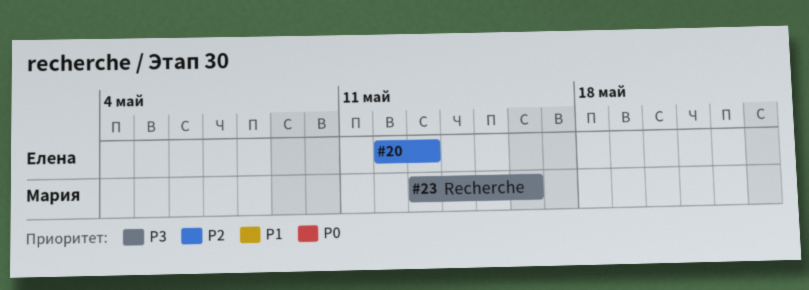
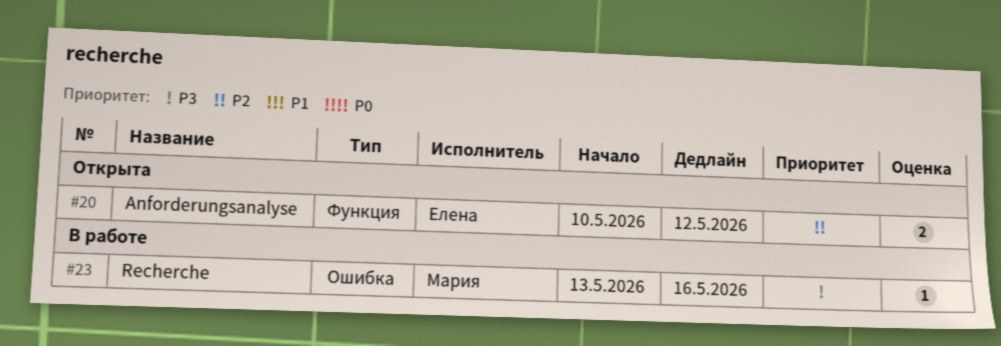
#20, start: May 12 -> May 10
#20, due: May 13 -> May 12

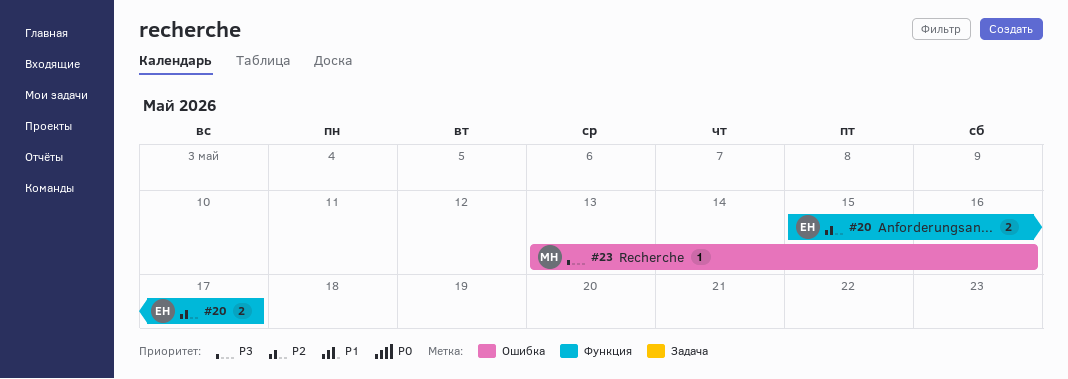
#20, start: May 10 -> May 15
#20, due: May 12 -> May 17

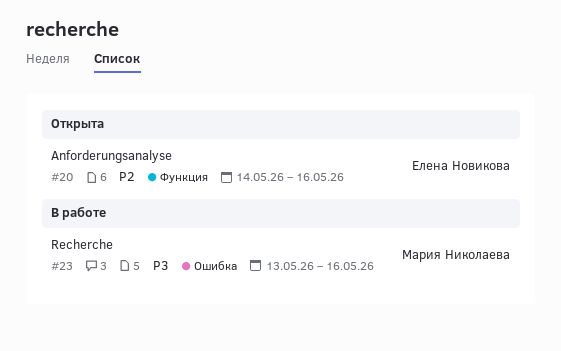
#20, start: May 15 -> May 14
#20, due: May 17 -> May 16

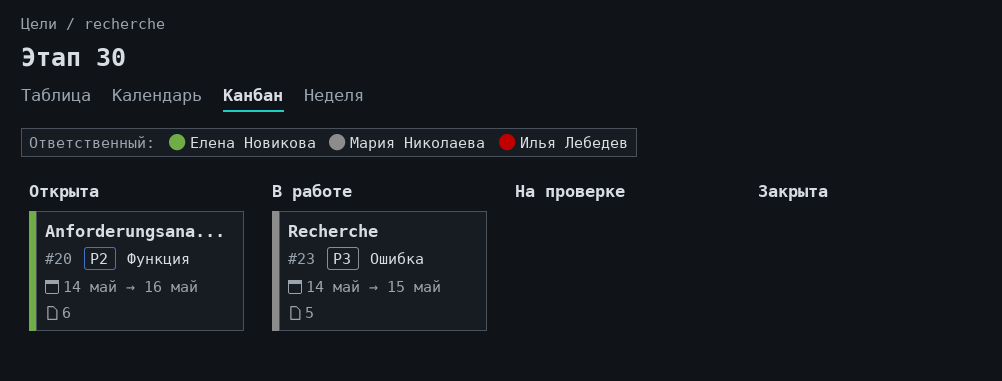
#23, start: May 13 -> May 14
#23, due: May 16 -> May 15

